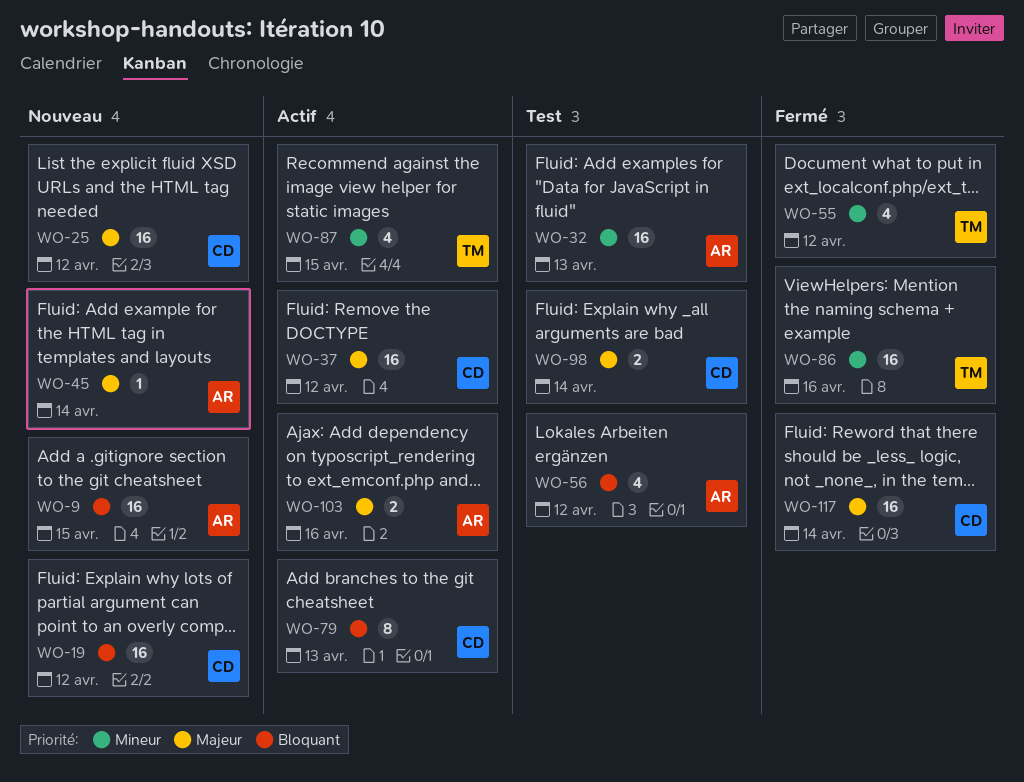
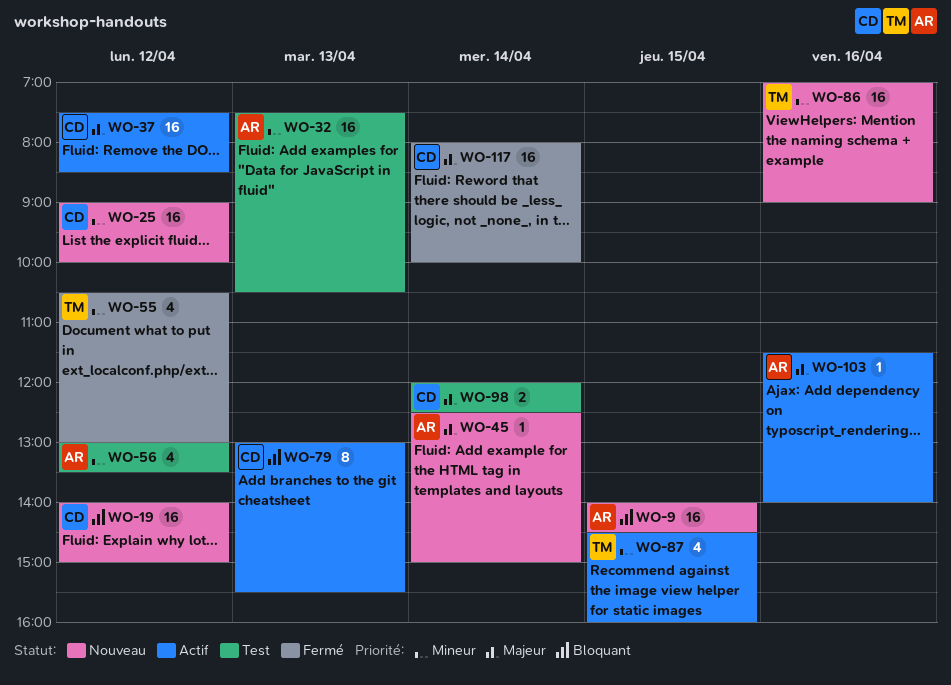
WO-25, priority: Majeur -> Mineur
WO-56, priority: Bloquant -> Mineur
WO-86, status: Fermé -> Nouveau
WO-103, estimate: 2 -> 1

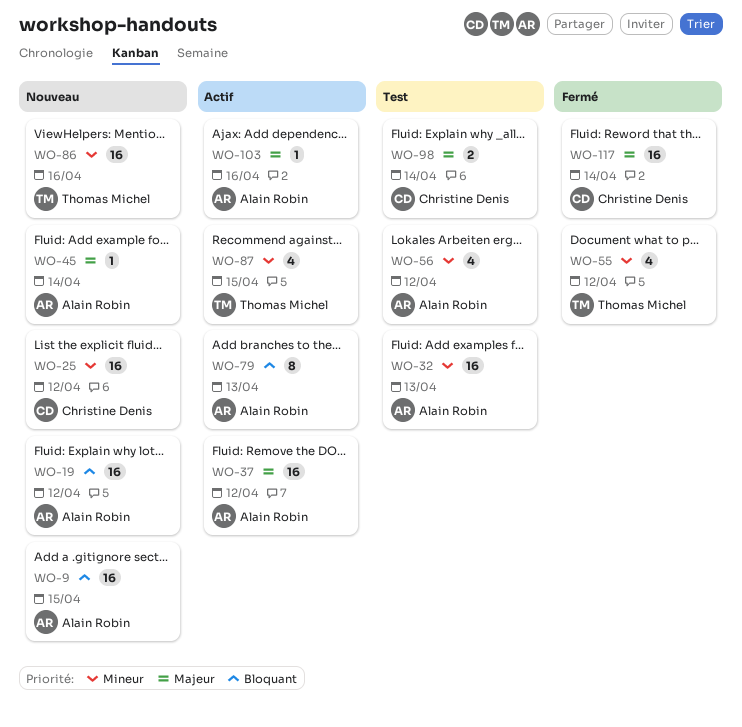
WO-19, owner: Christine Denis -> Alain Robin
WO-37, owner: Christine Denis -> Alain Robin
WO-79, owner: Christine Denis -> Alain Robin

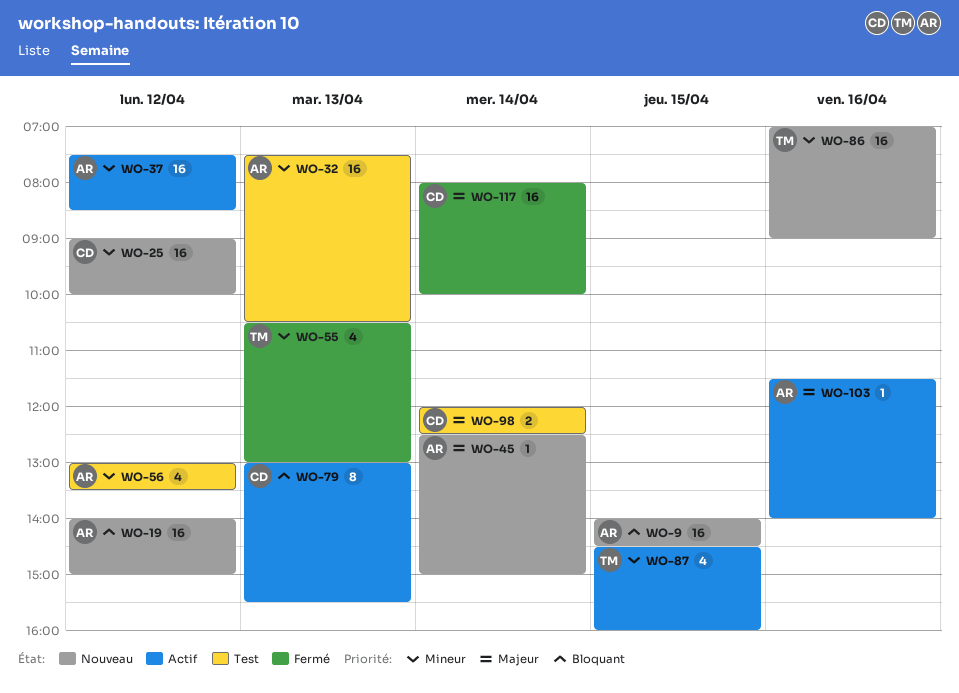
WO-37, priority: Majeur -> Mineur
WO-55, day: Apr 12 -> Apr 13
WO-79, owner: Alain Robin -> Christine Denis

